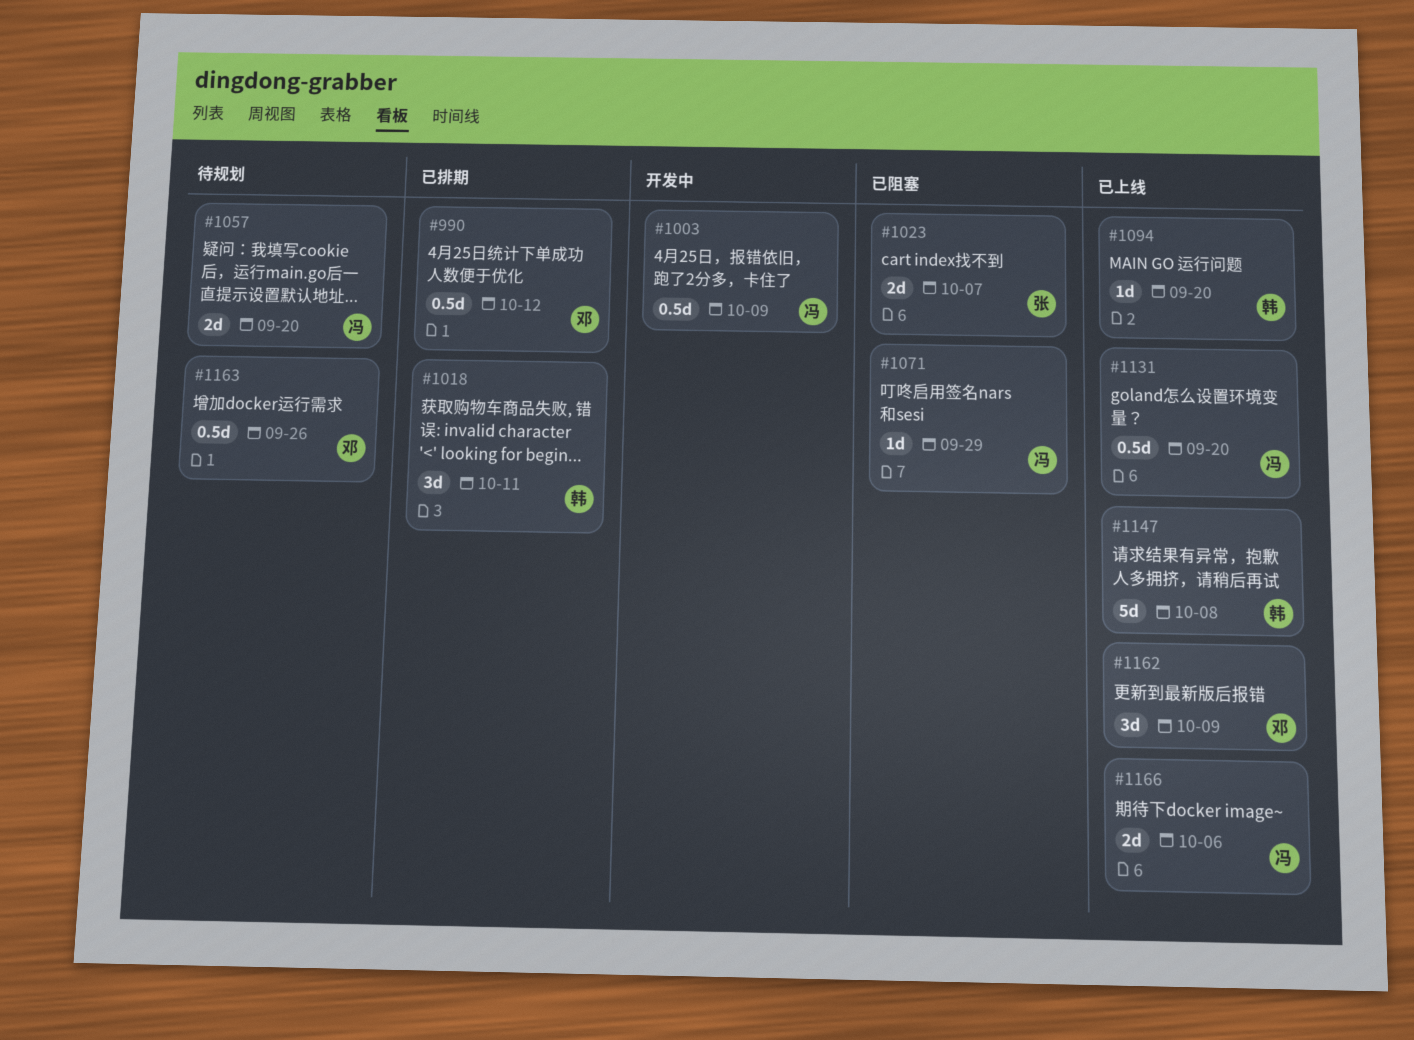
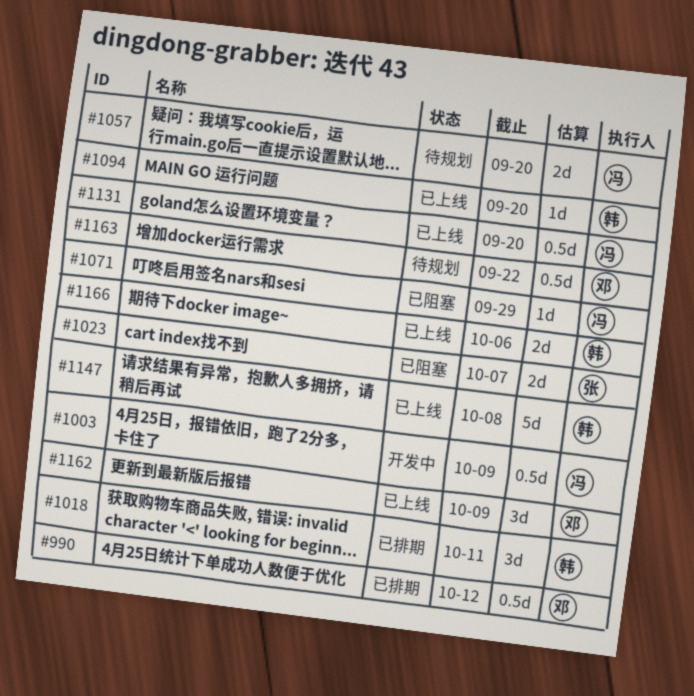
#1163, due: Sep 26 -> Sep 22
#1166, owner: 冯 -> 韩

